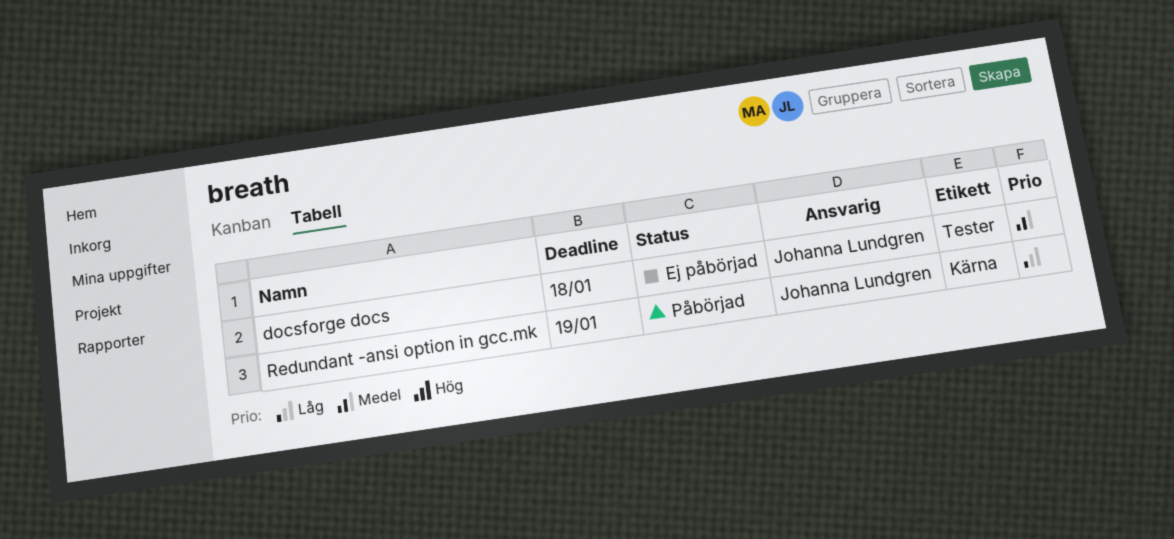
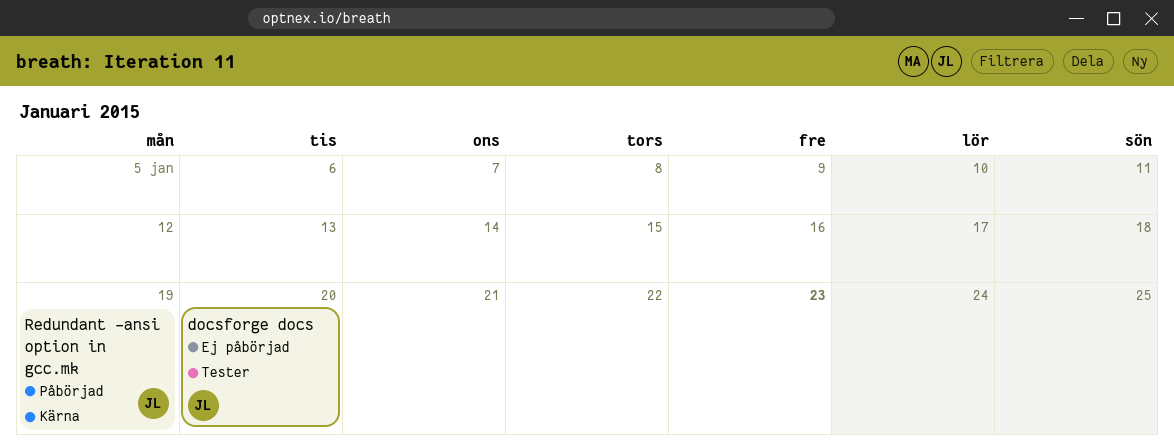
docsforge docs, due: Jan 18 -> Jan 20

